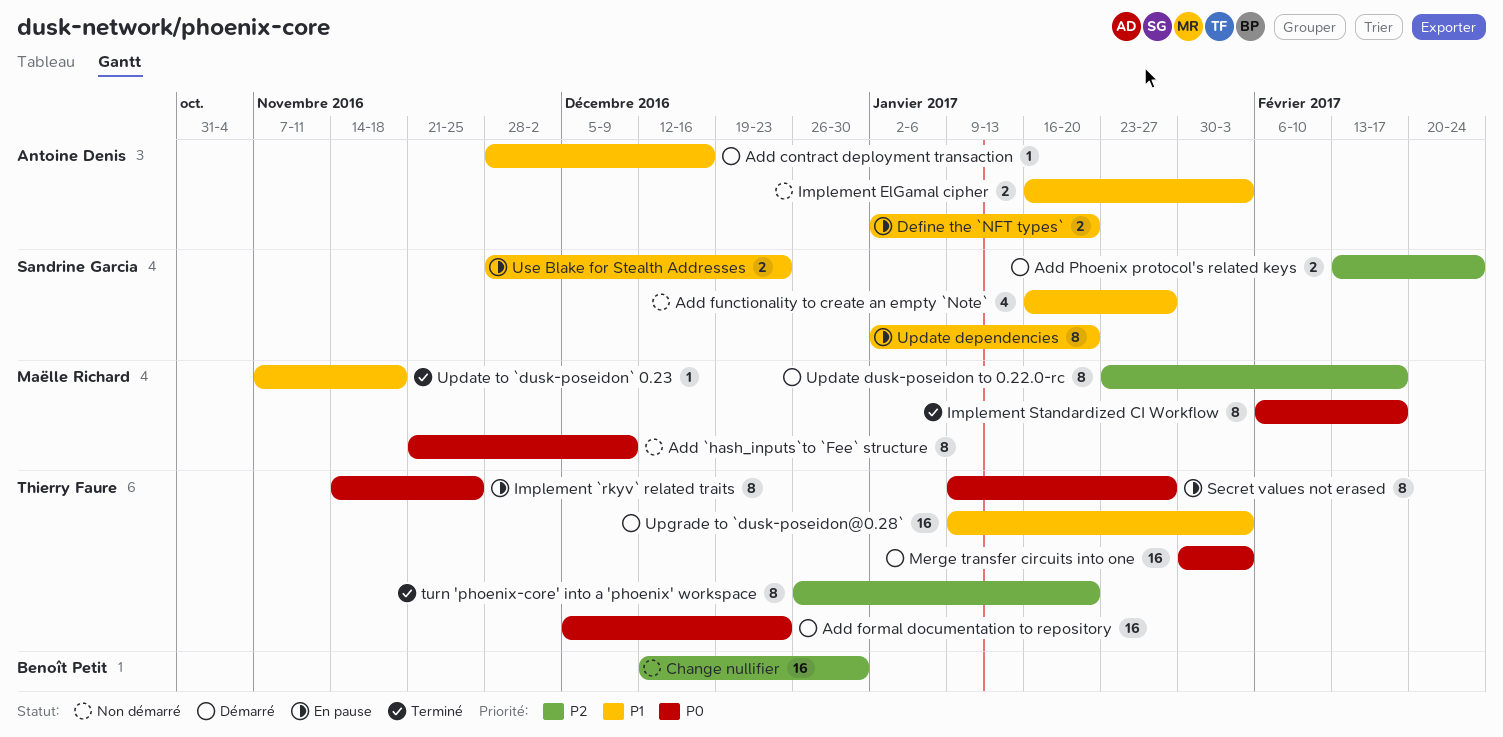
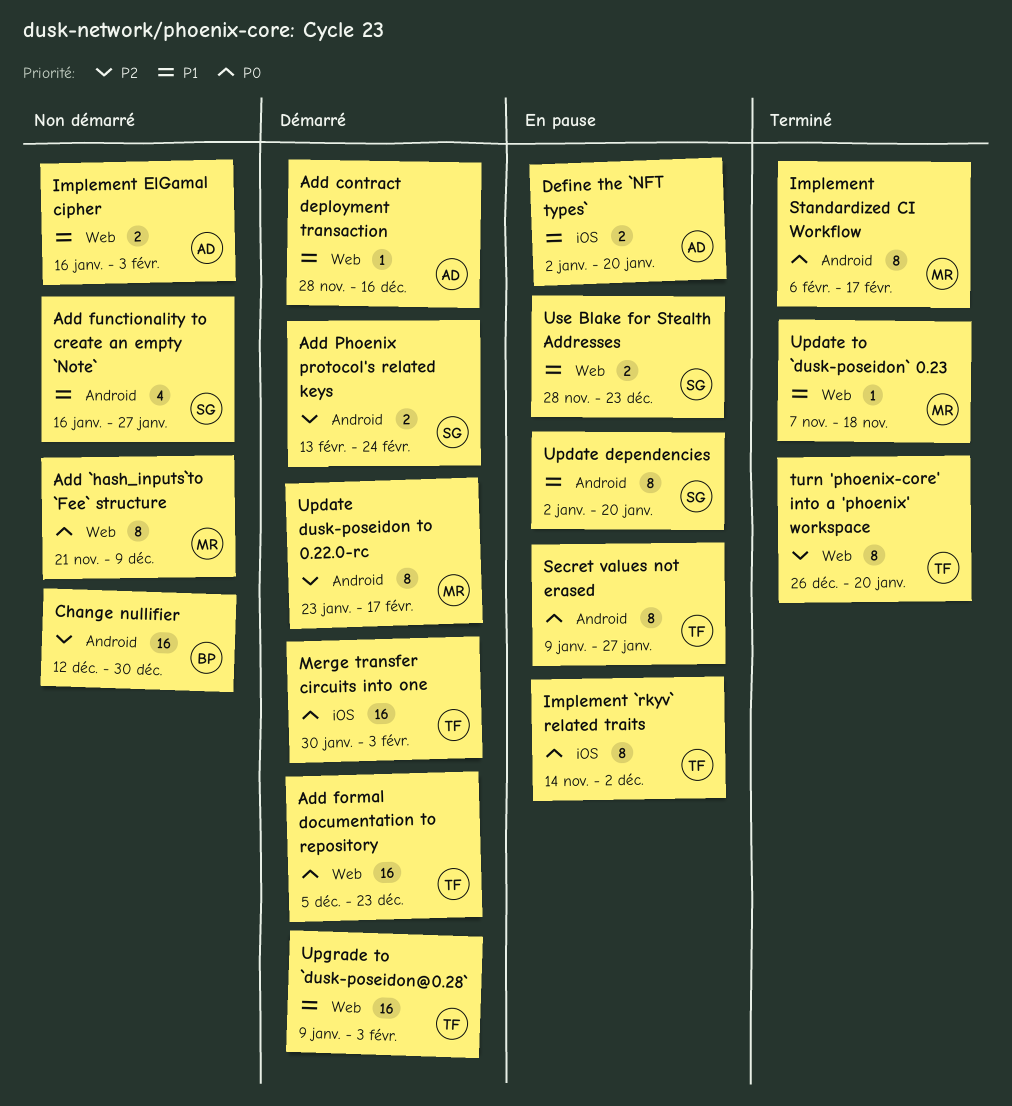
Implement `rkyv` related traits, due: Nov 25 -> Dec 2

